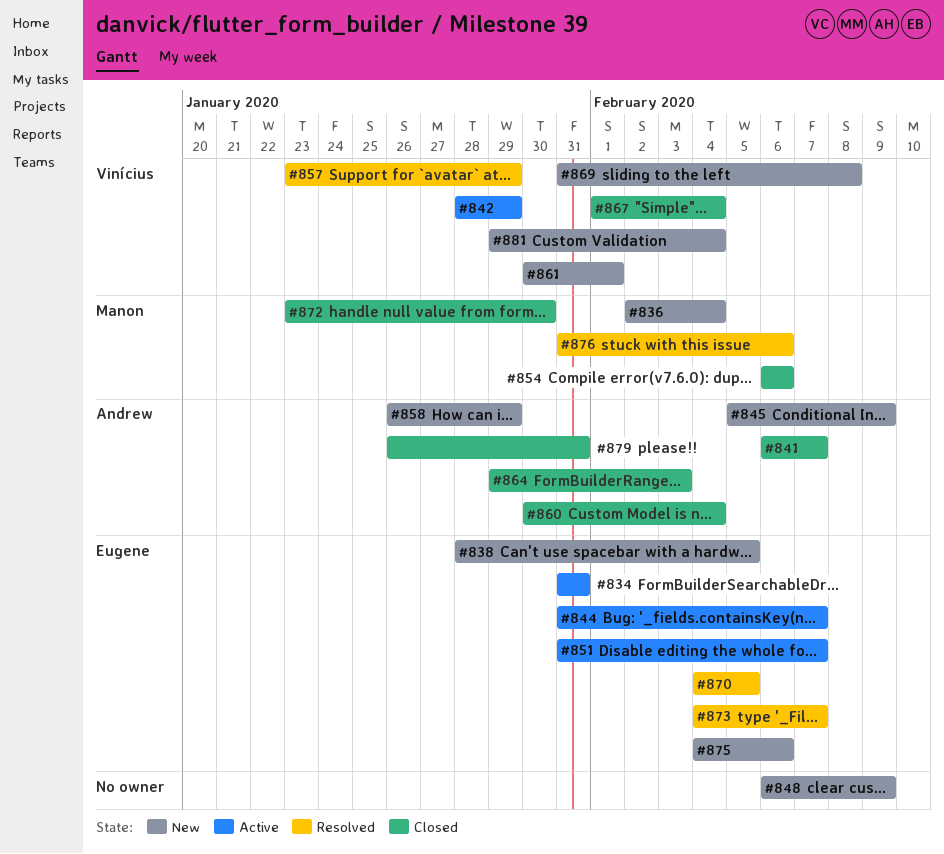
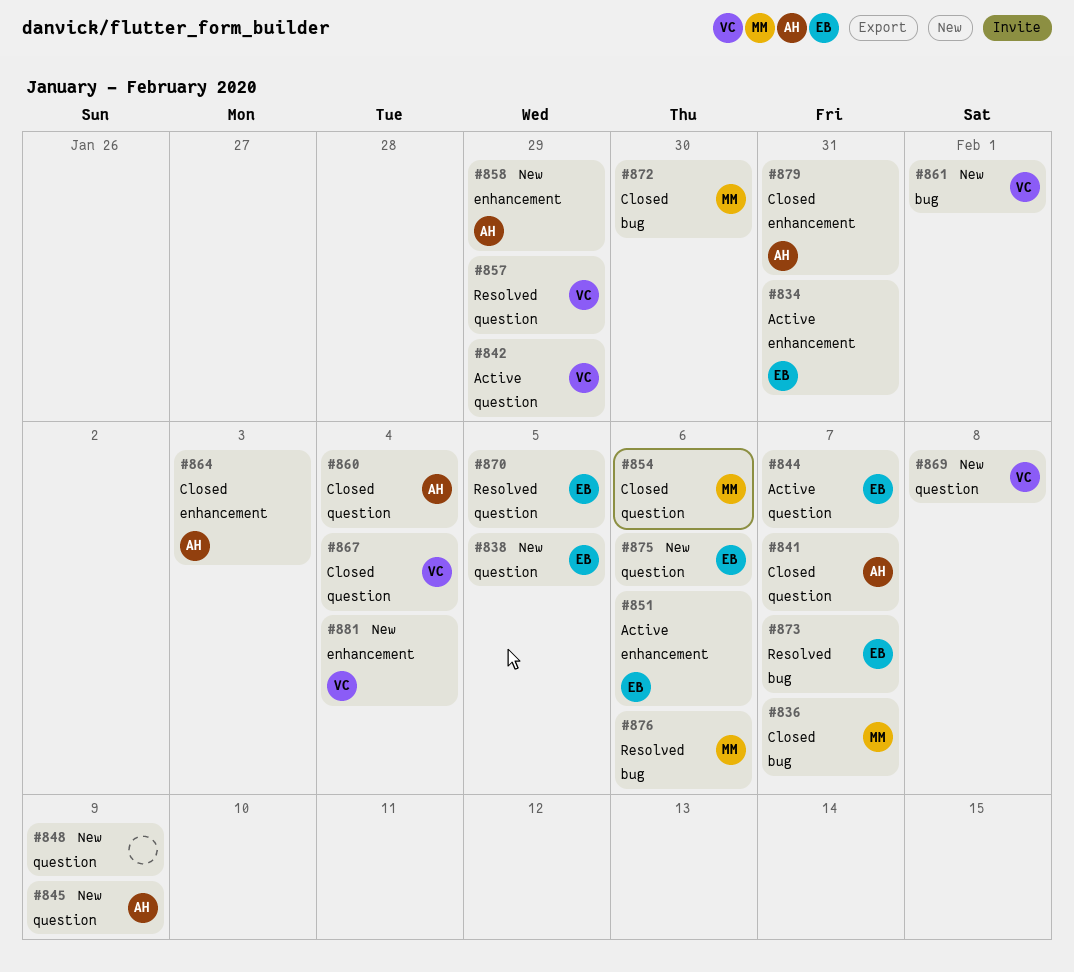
#836, status: New -> Closed
#836, due: Feb 4 -> Feb 7
#851, due: Feb 7 -> Feb 6

